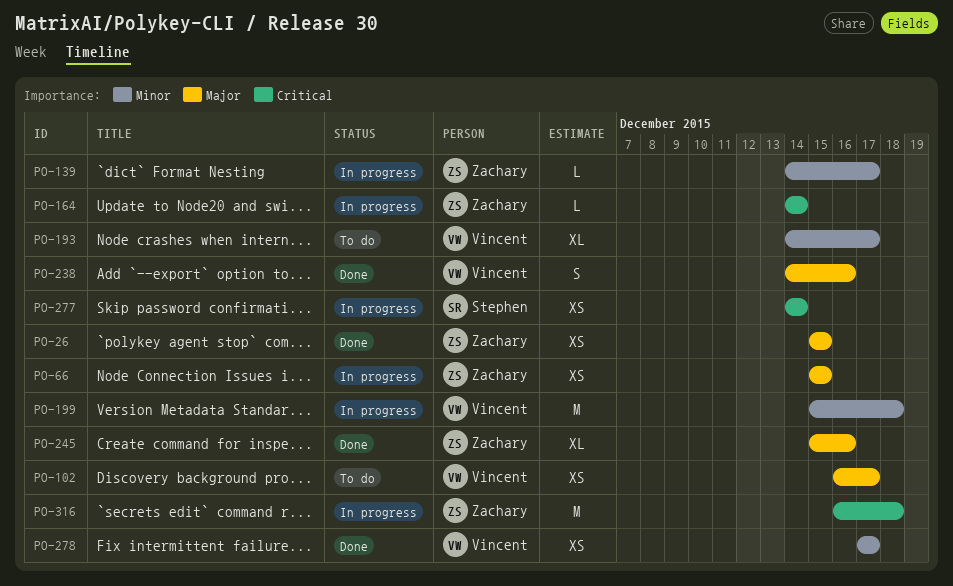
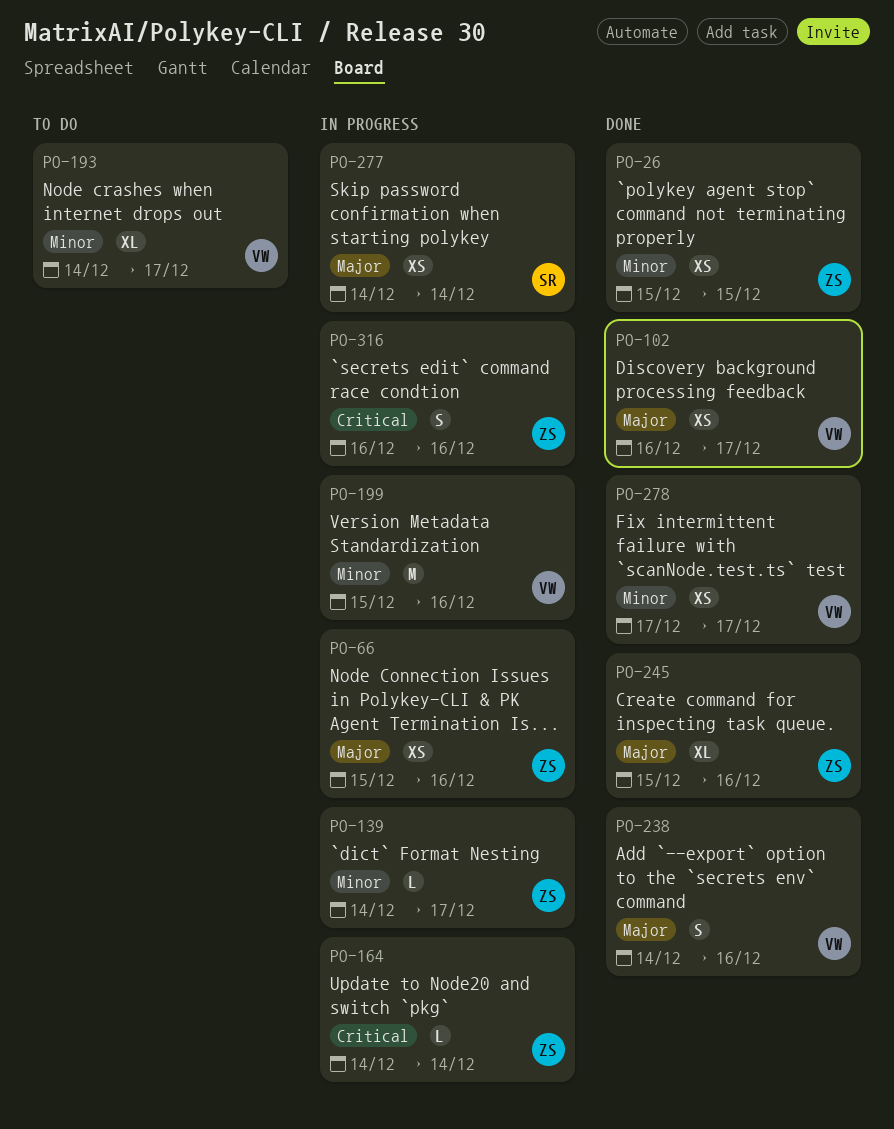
PO-26, priority: Major -> Minor
PO-66, due: Dec 15 -> Dec 16
PO-102, status: To do -> Done
PO-199, due: Dec 18 -> Dec 16
PO-277, priority: Critical -> Major
PO-316, estimate: M -> S
PO-316, due: Dec 18 -> Dec 16

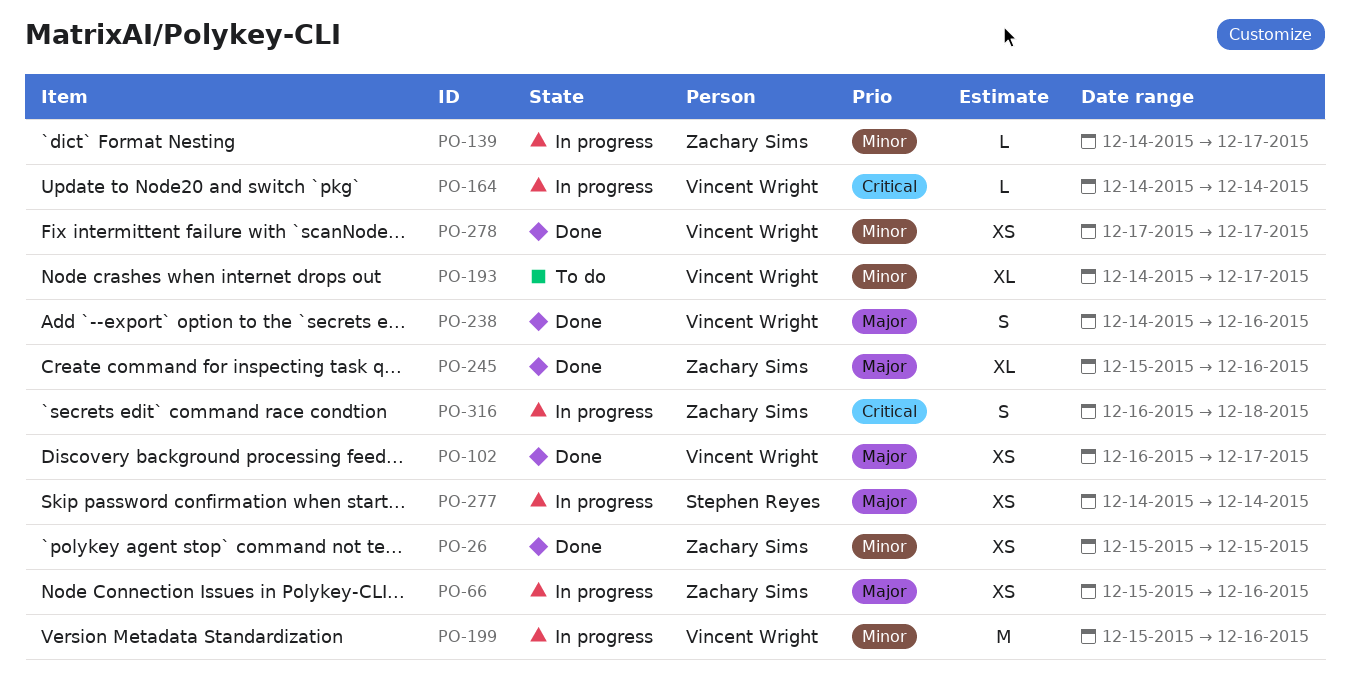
PO-164, owner: Zachary Sims -> Vincent Wright
PO-316, due: Dec 16 -> Dec 18

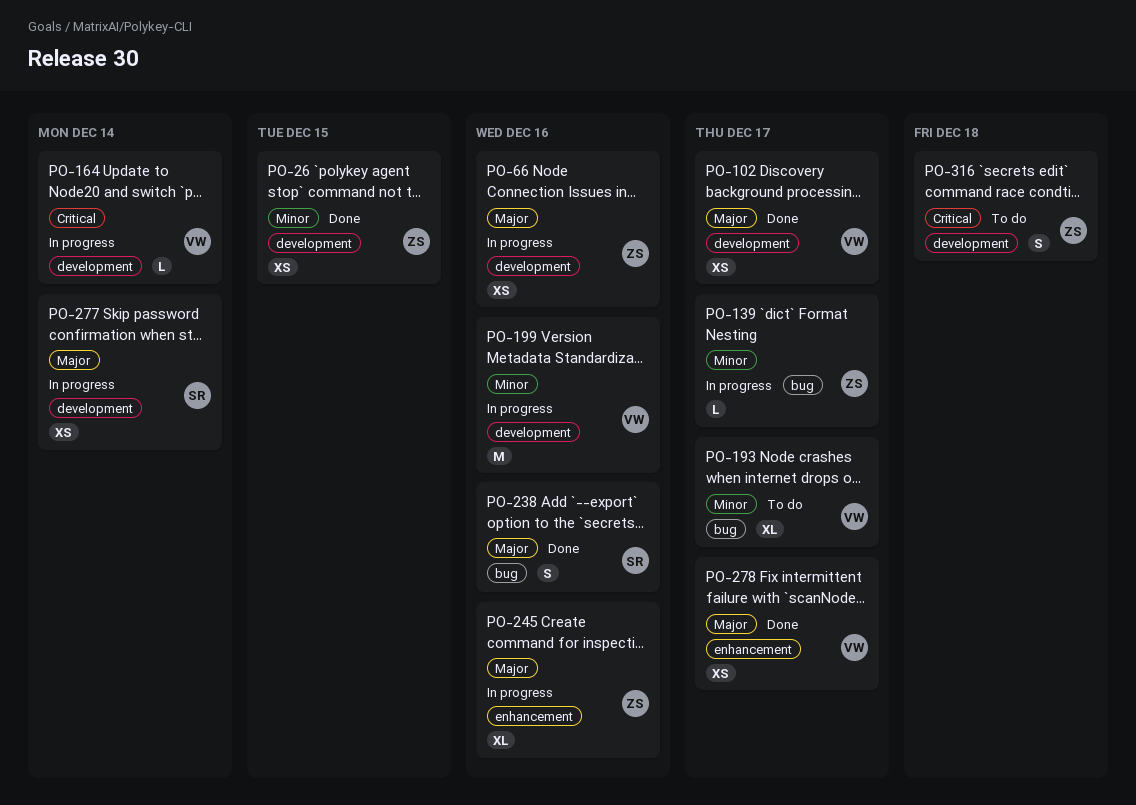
PO-238, owner: Vincent Wright -> Stephen Reyes
PO-245, status: Done -> In progress
PO-278, priority: Minor -> Major
PO-316, status: In progress -> To do

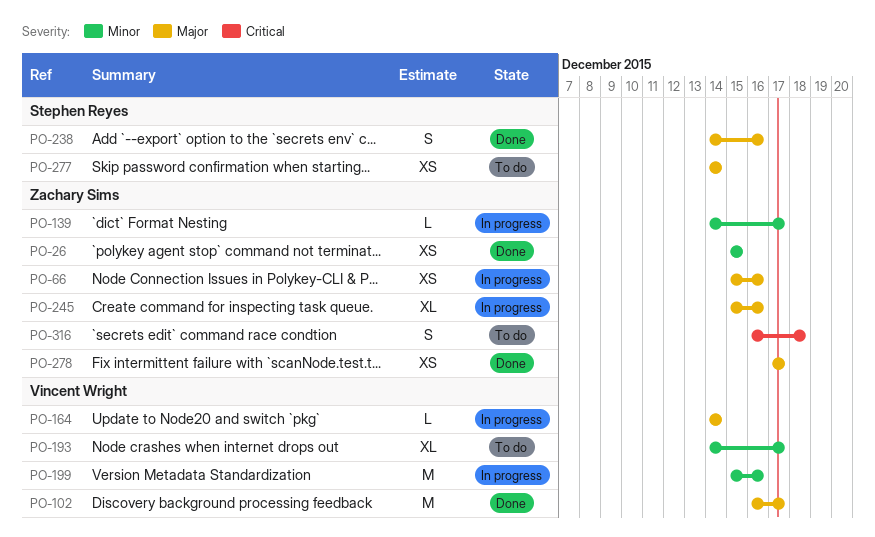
PO-102, estimate: XS -> M
PO-164, priority: Critical -> Major
PO-277, status: In progress -> To do
PO-278, owner: Vincent Wright -> Zachary Sims

